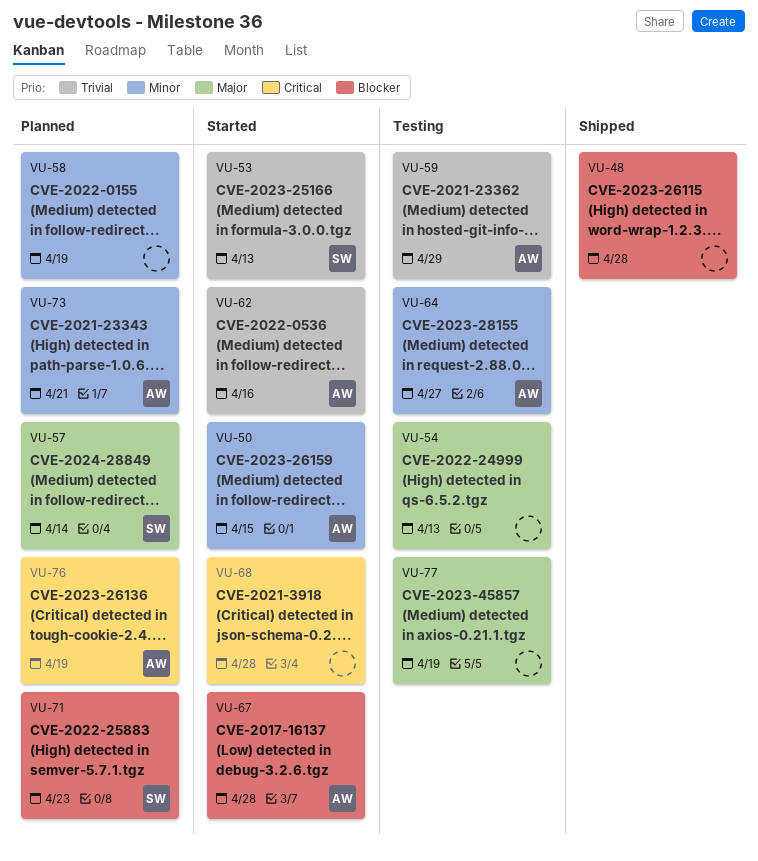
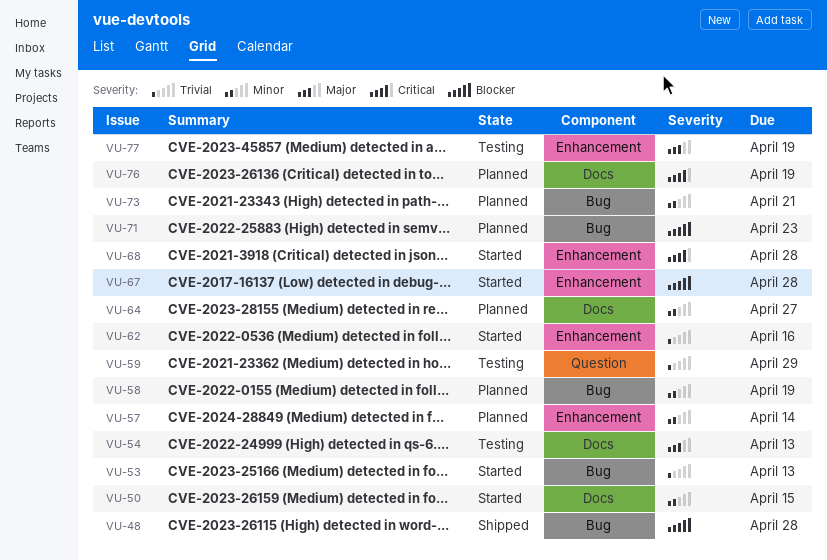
VU-57, priority: Major -> Minor
VU-64, status: Testing -> Planned

